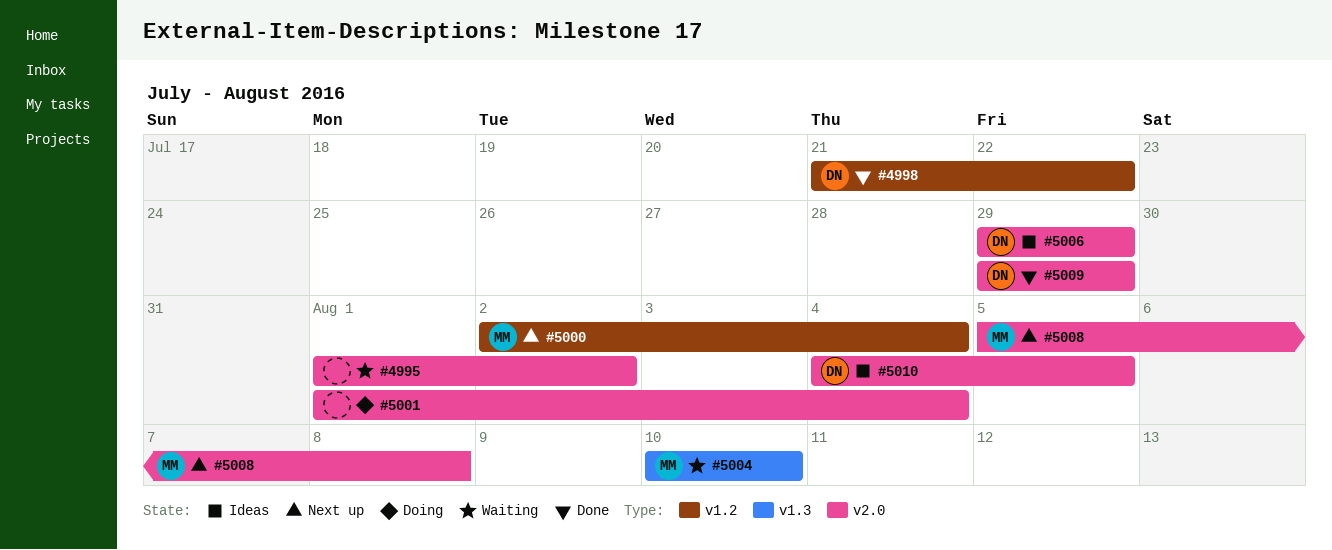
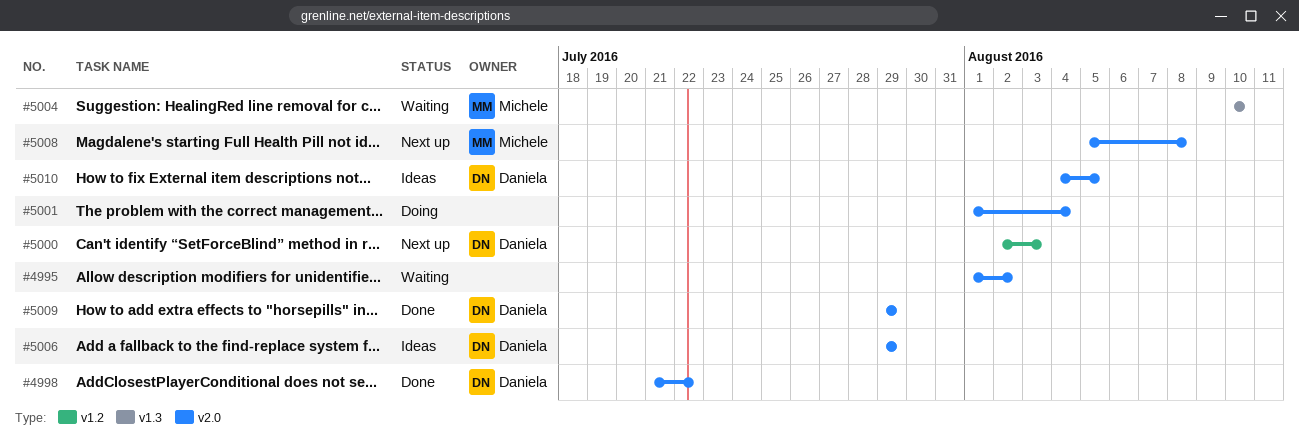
#4998, label: v1.2 -> v2.0
#5000, owner: Michele -> Daniela
#5000, due: Aug 4 -> Aug 3

